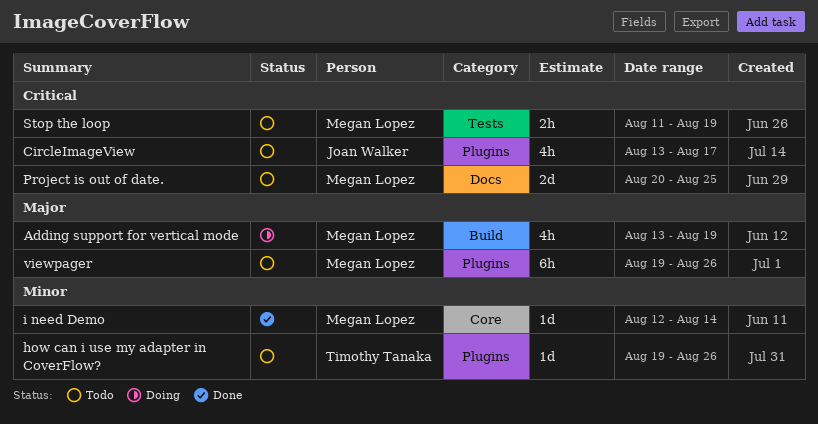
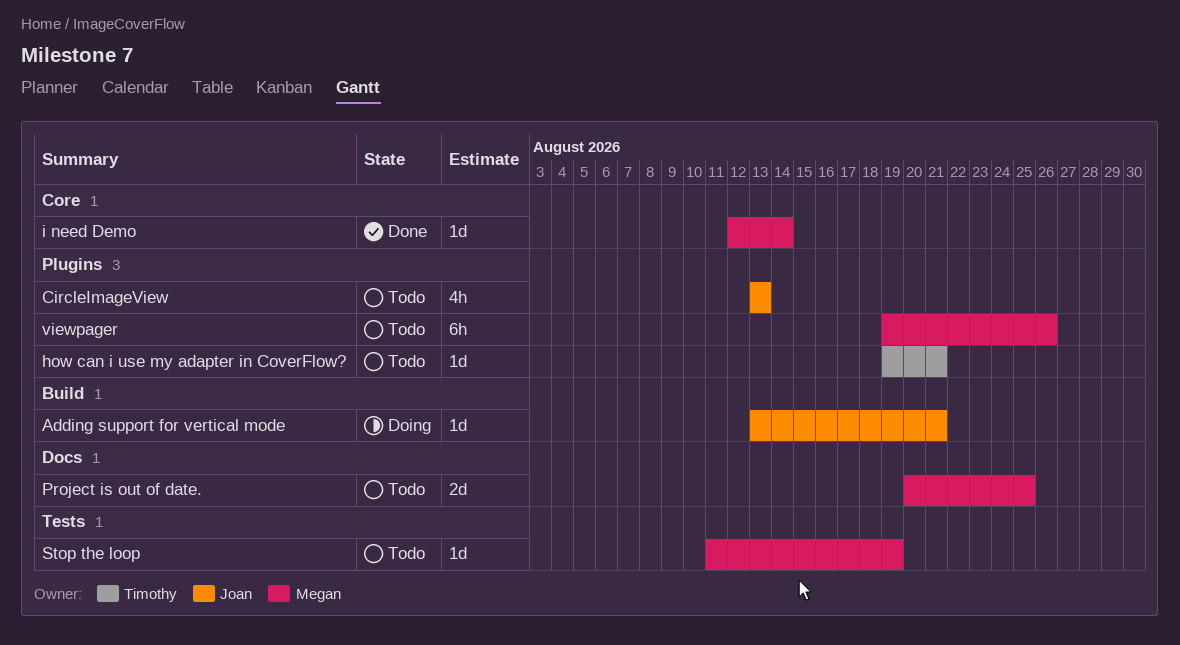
Adding support for vertical mode, owner: Megan Lopez -> Joan Walker
Adding support for vertical mode, estimate: 4h -> 1d
Adding support for vertical mode, due: Aug 19 -> Aug 21
CircleImageView, due: Aug 17 -> Aug 13
how can i use my adapter in CoverFlow?, due: Aug 26 -> Aug 21
Stop the loop, estimate: 2h -> 1d

